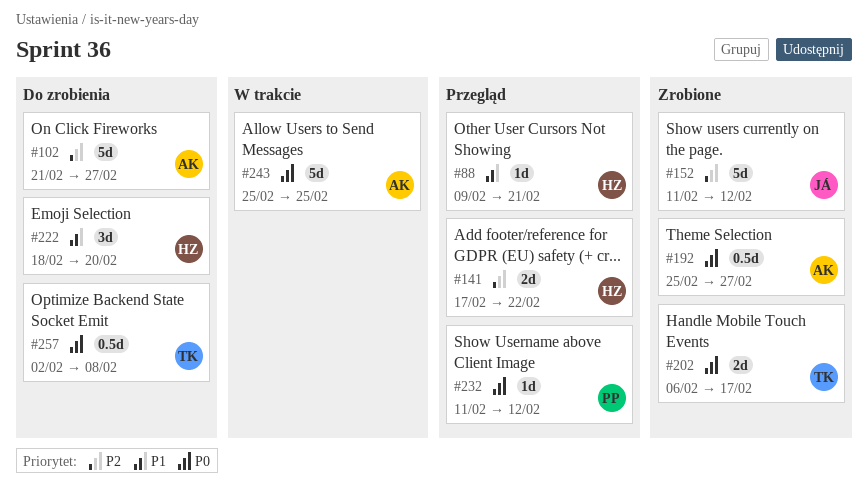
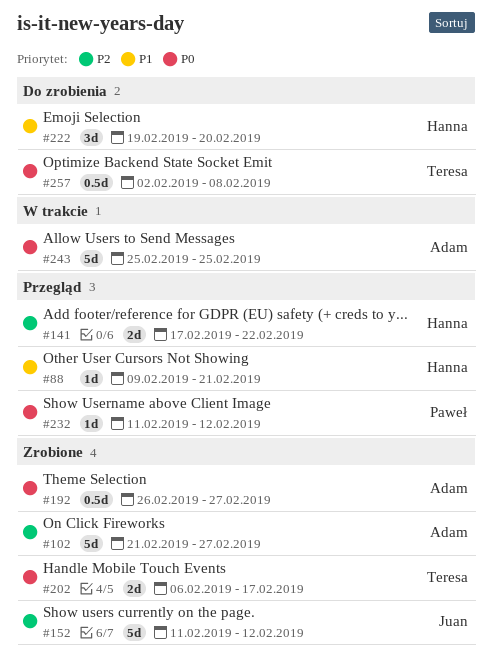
#102, status: Do zrobienia -> Zrobione
#192, start: Feb 25 -> Feb 26
#222, start: Feb 18 -> Feb 19

